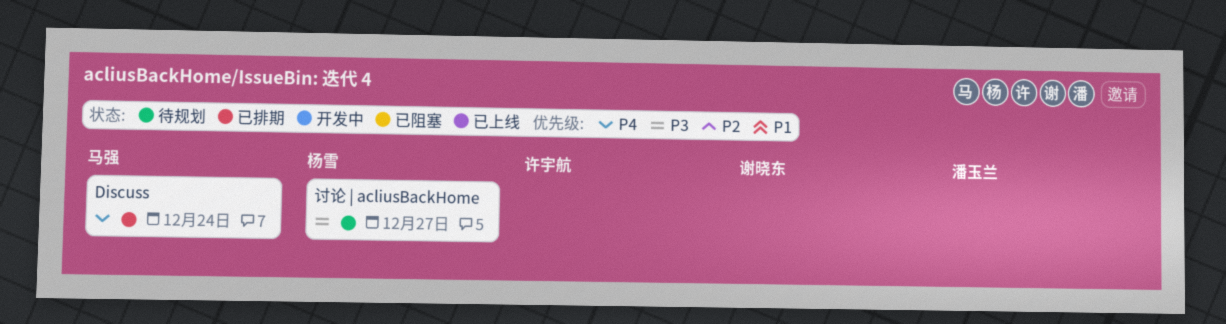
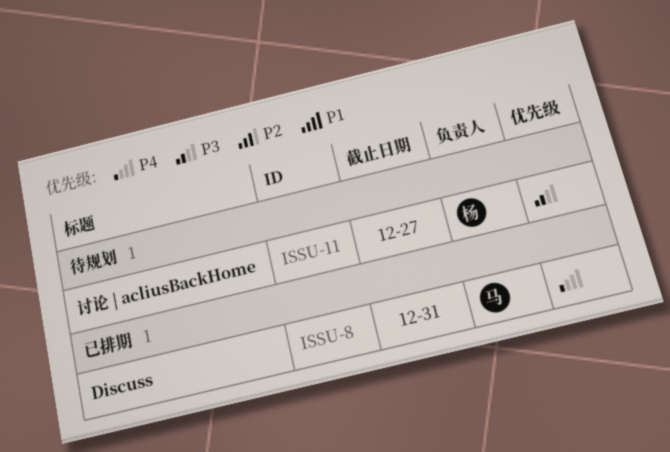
Discuss, due: Dec 24 -> Dec 31

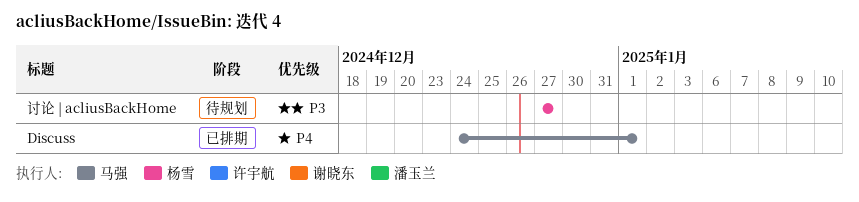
Discuss, due: Dec 31 -> Jan 1

